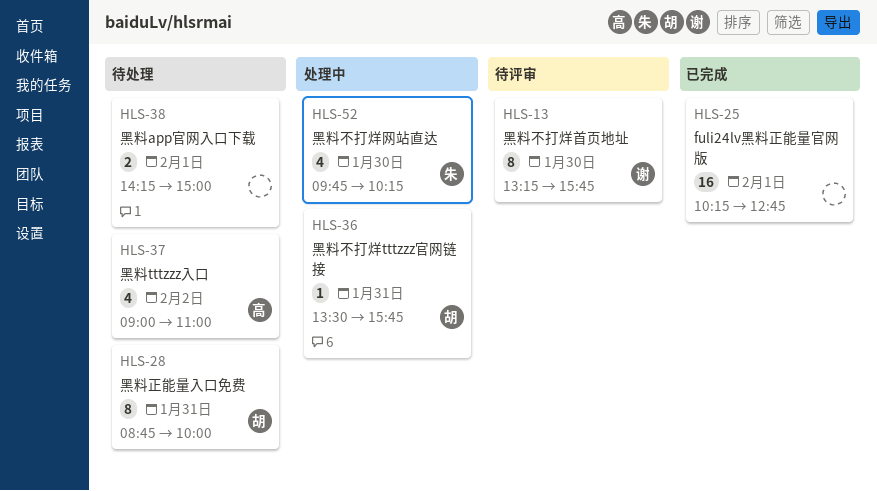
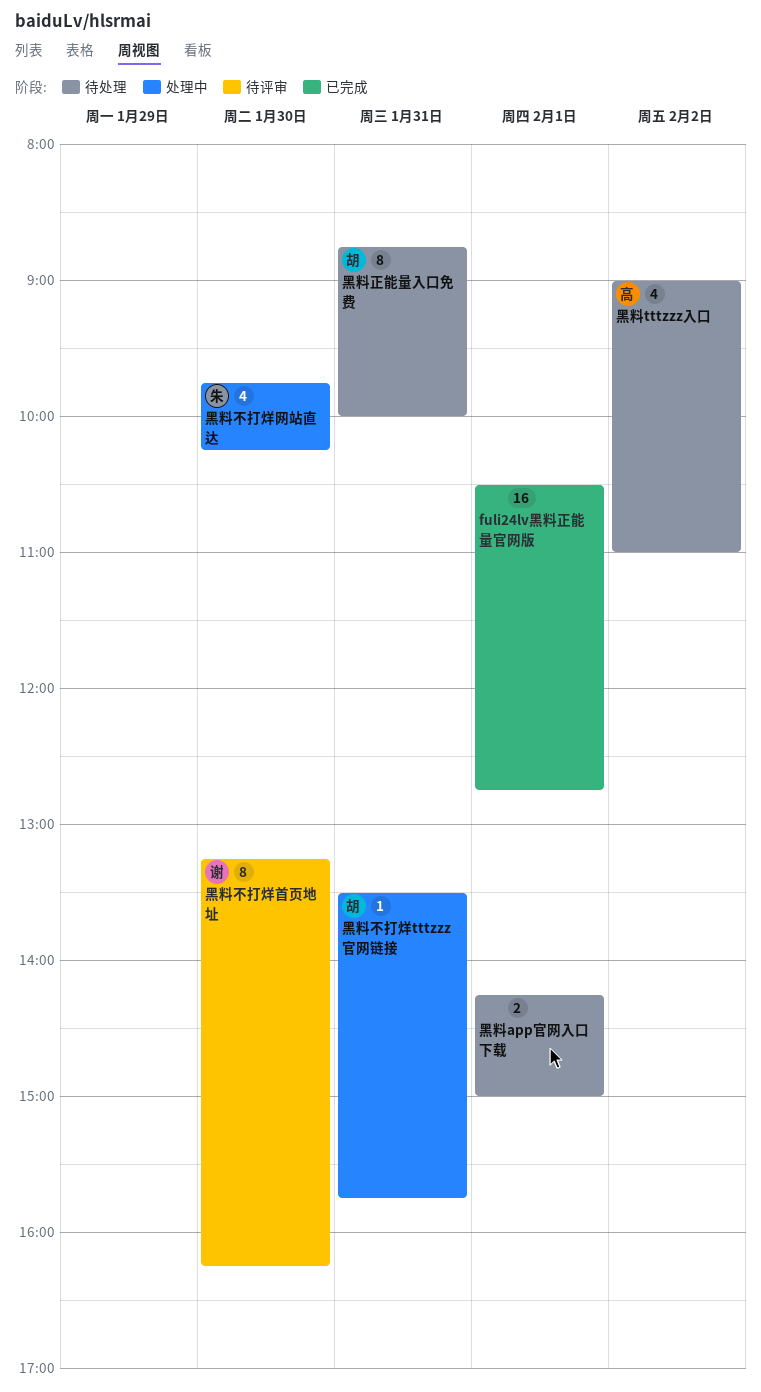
fuli24lv黑料正能量官网版, begins: 10:15 -> 10:30
黑料不打烊首页地址, ends: 15:45 -> 16:15

